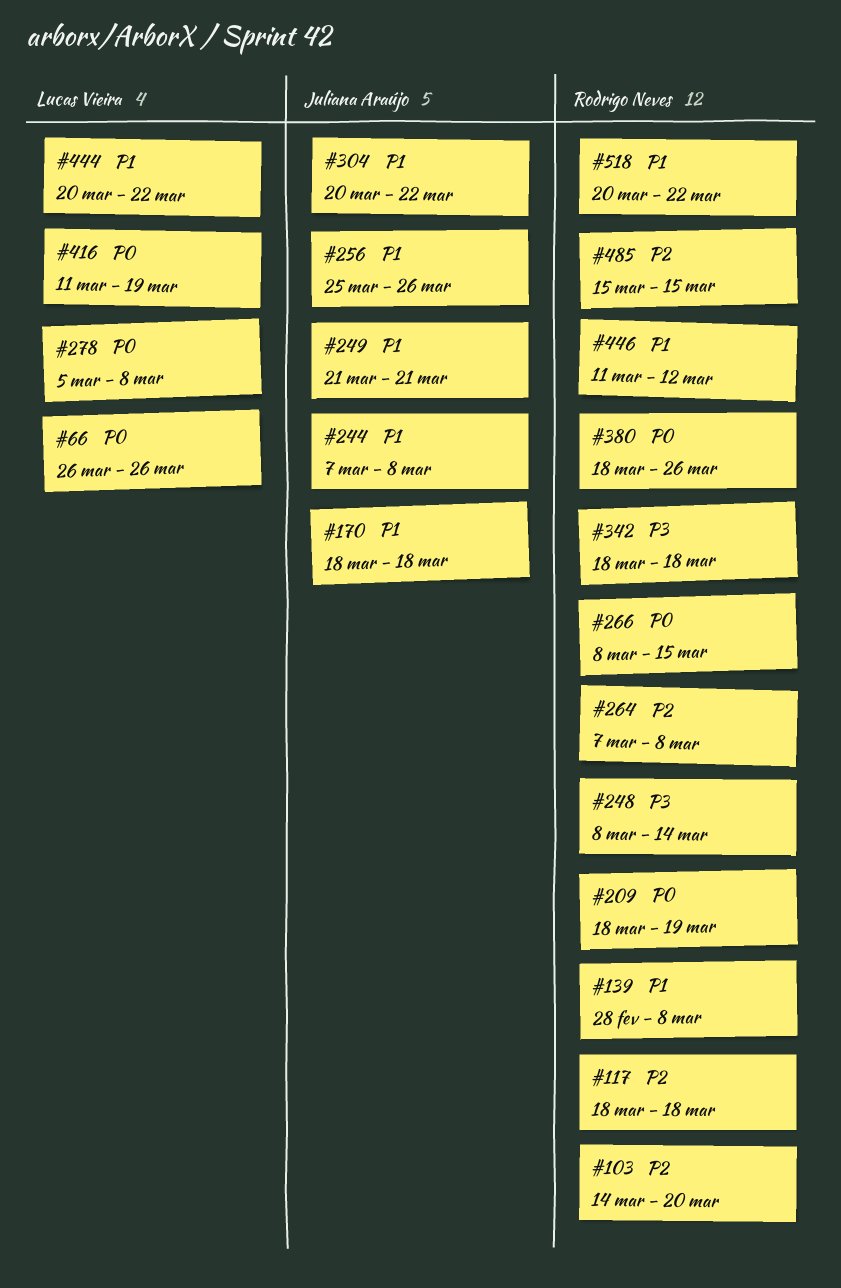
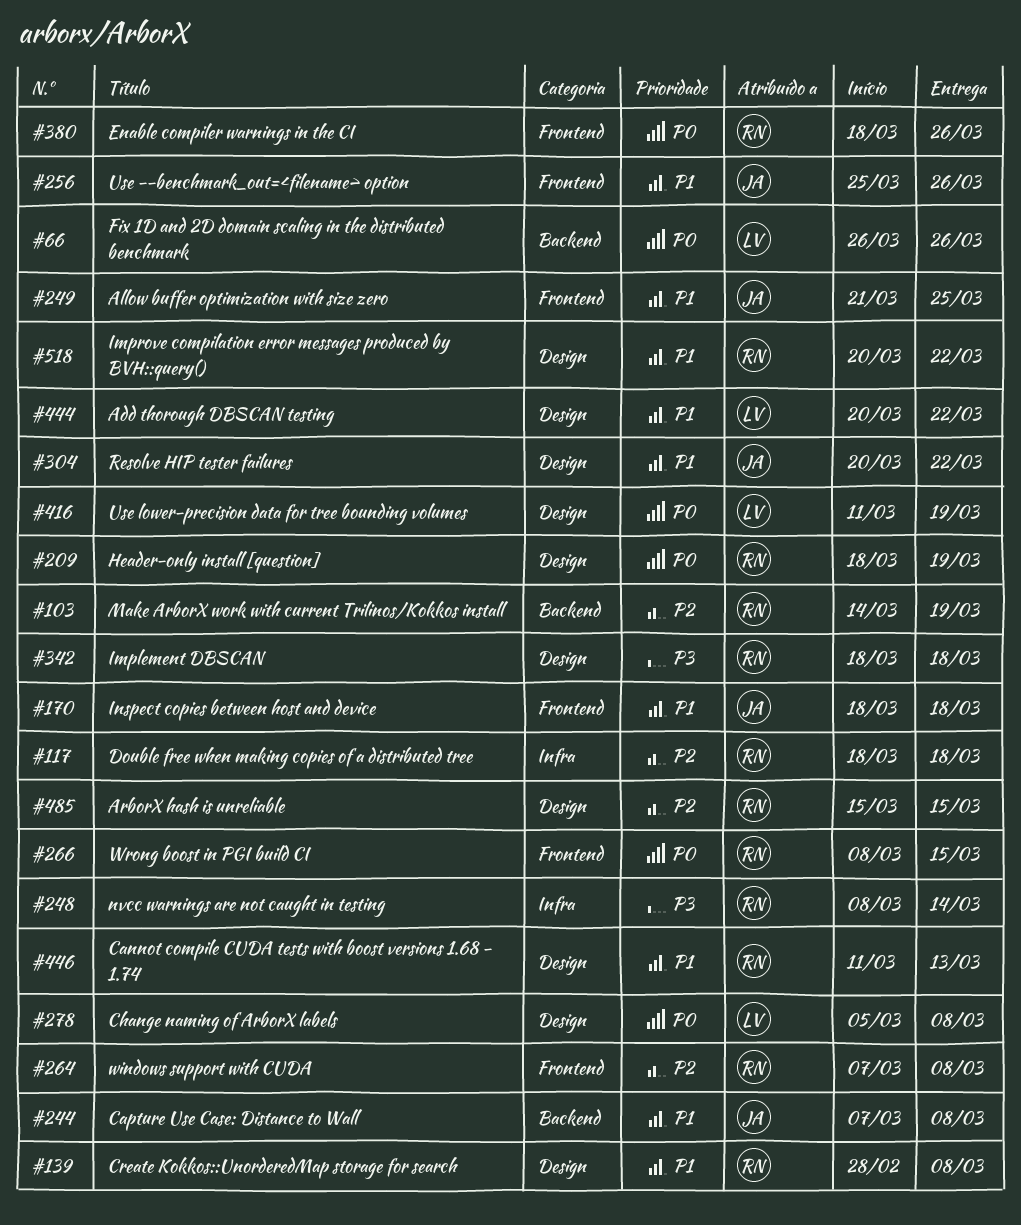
#103, due: Mar 20 -> Mar 19
#249, due: Mar 21 -> Mar 25
#446, due: Mar 12 -> Mar 13

